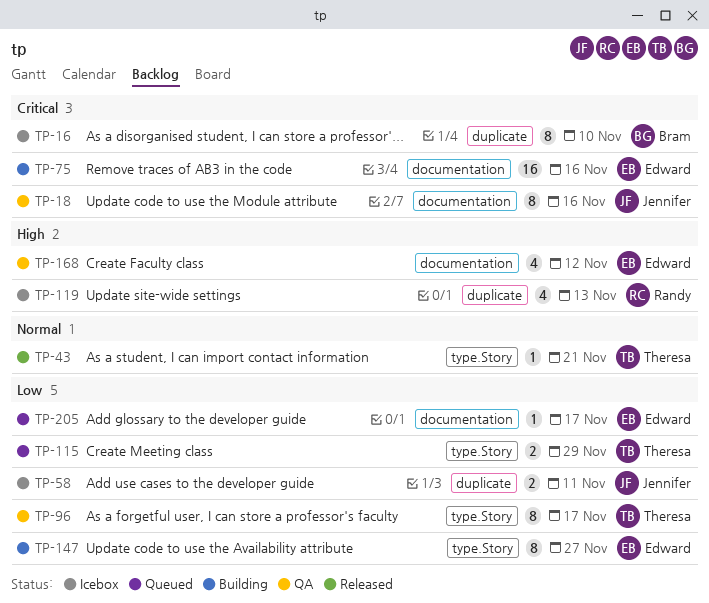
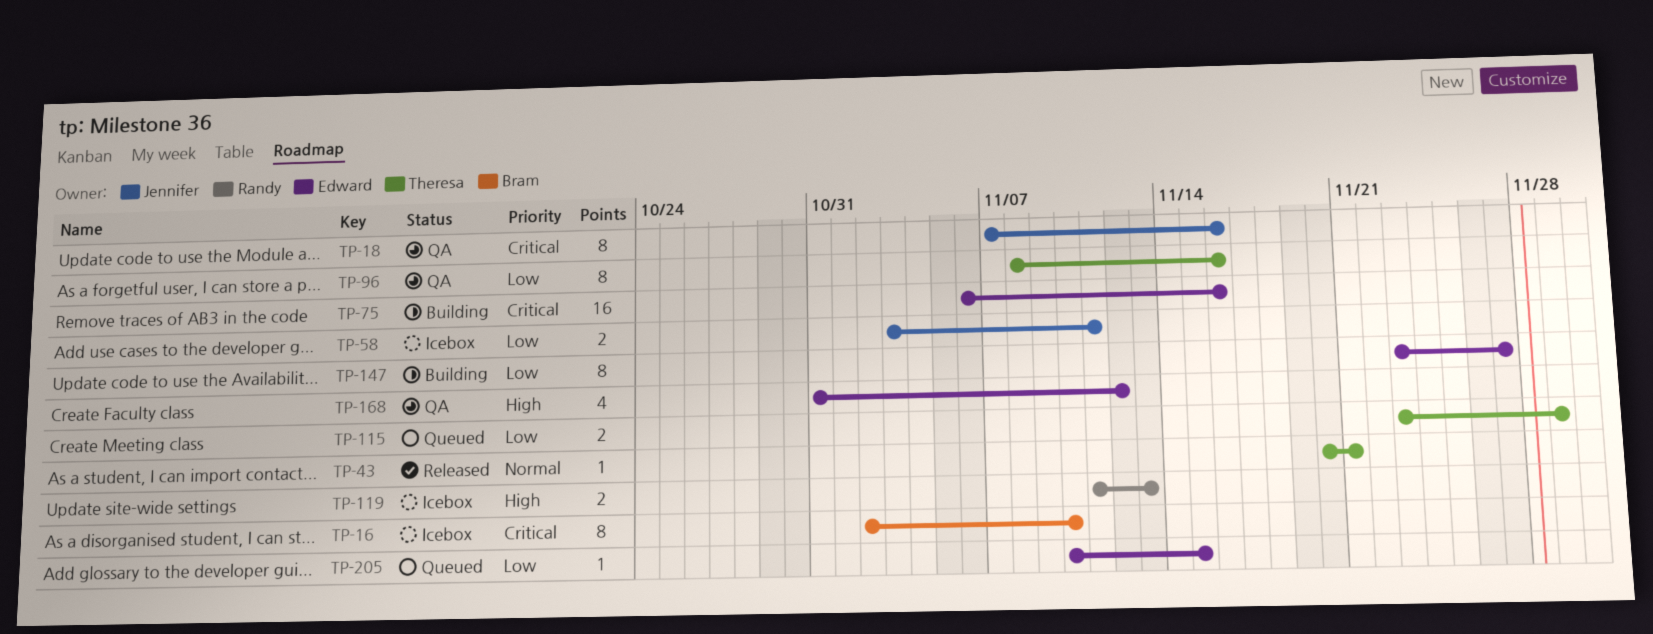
TP-96, due: Nov 17 -> Nov 16
TP-119, estimate: 4 -> 2
TP-205, due: Nov 17 -> Nov 15

